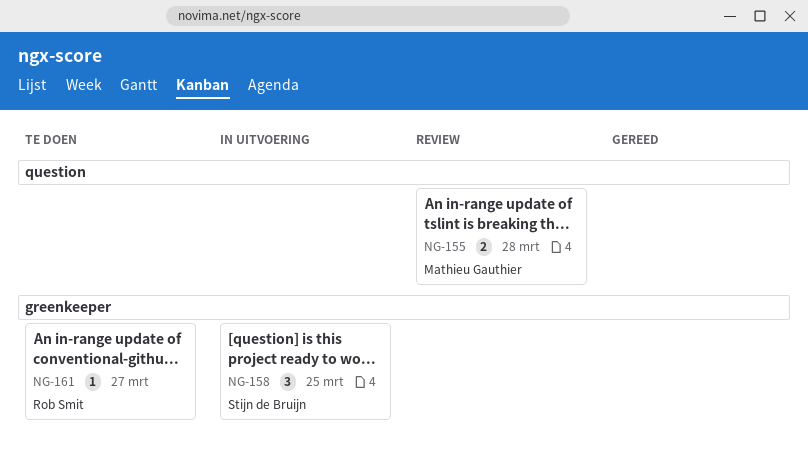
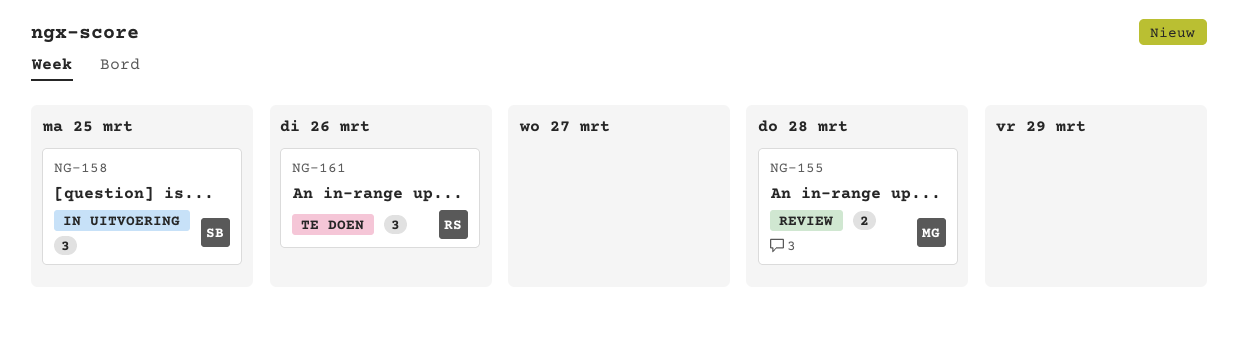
NG-161, estimate: 1 -> 3
NG-161, due: Mar 27 -> Mar 26

